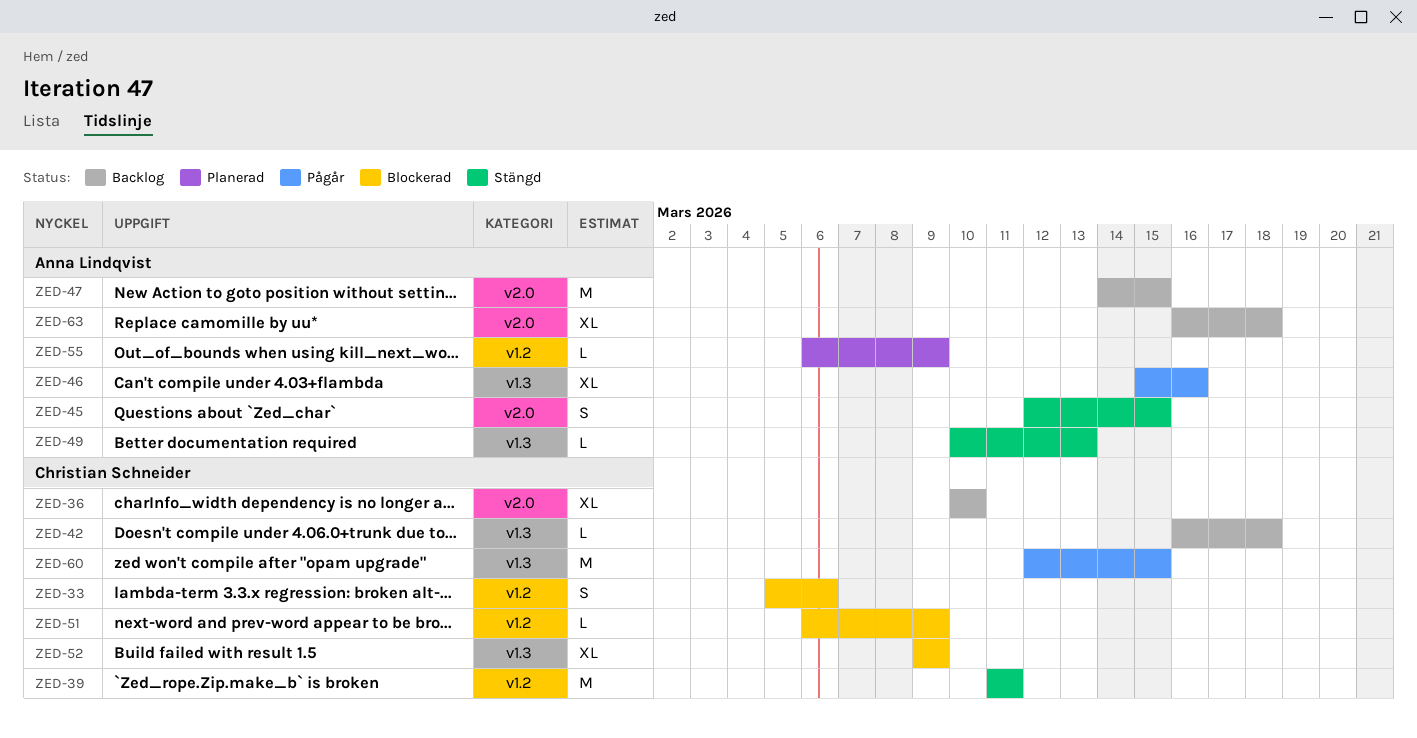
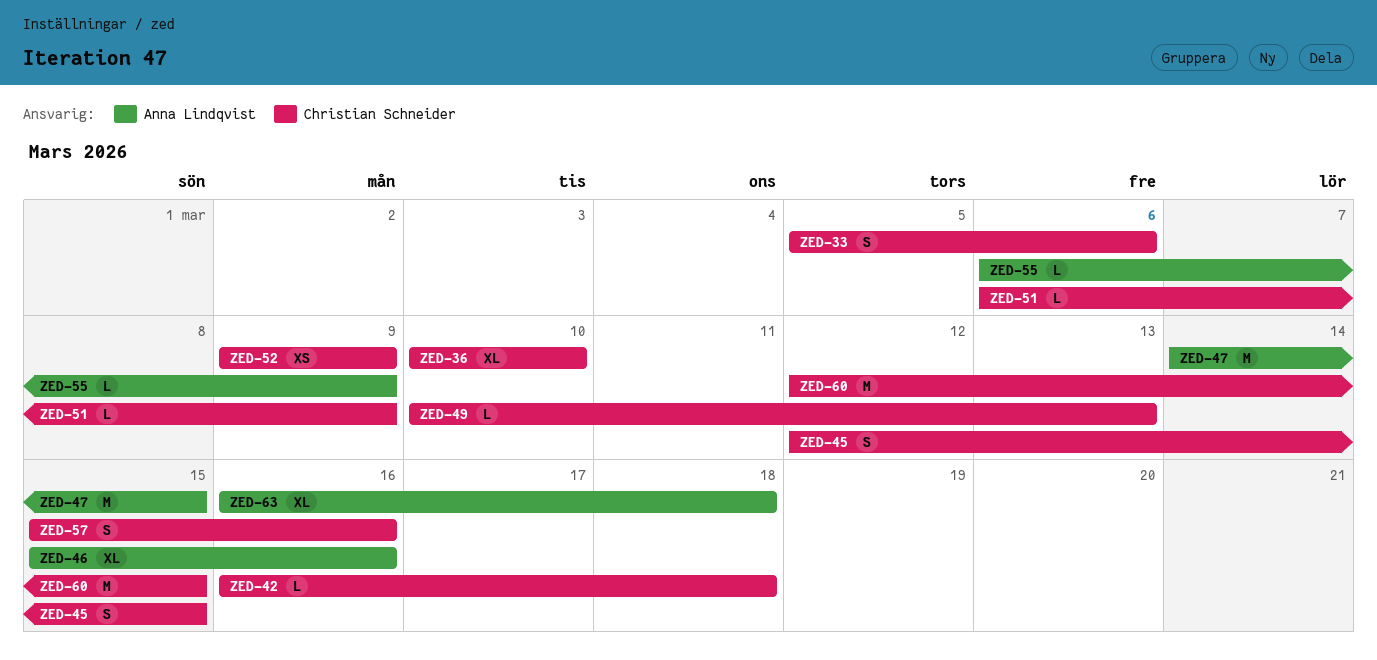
ZED-39: present -> none
ZED-45, owner: Anna Lindqvist -> Christian Schneider
ZED-49, owner: Anna Lindqvist -> Christian Schneider
ZED-52, estimate: XL -> XS
ZED-57: none -> present

